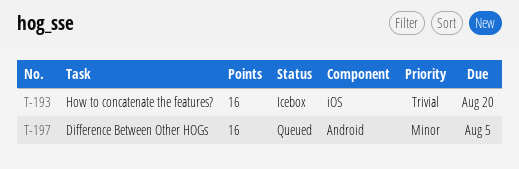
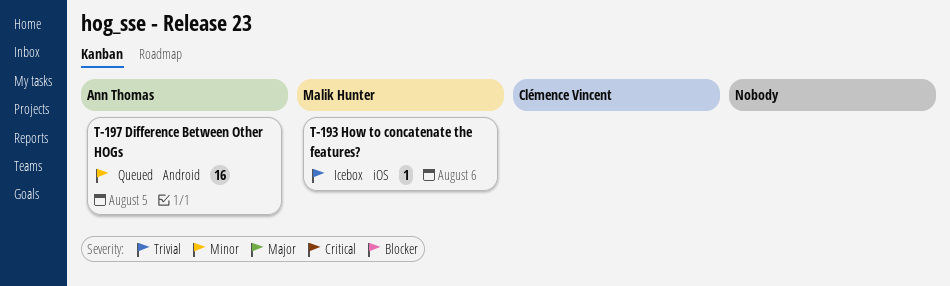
T-193, estimate: 16 -> 1
T-193, due: Aug 20 -> Aug 6

